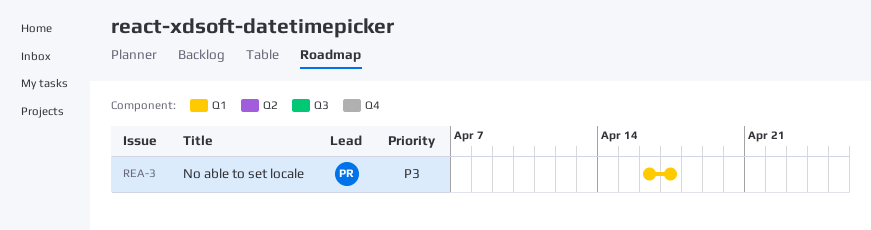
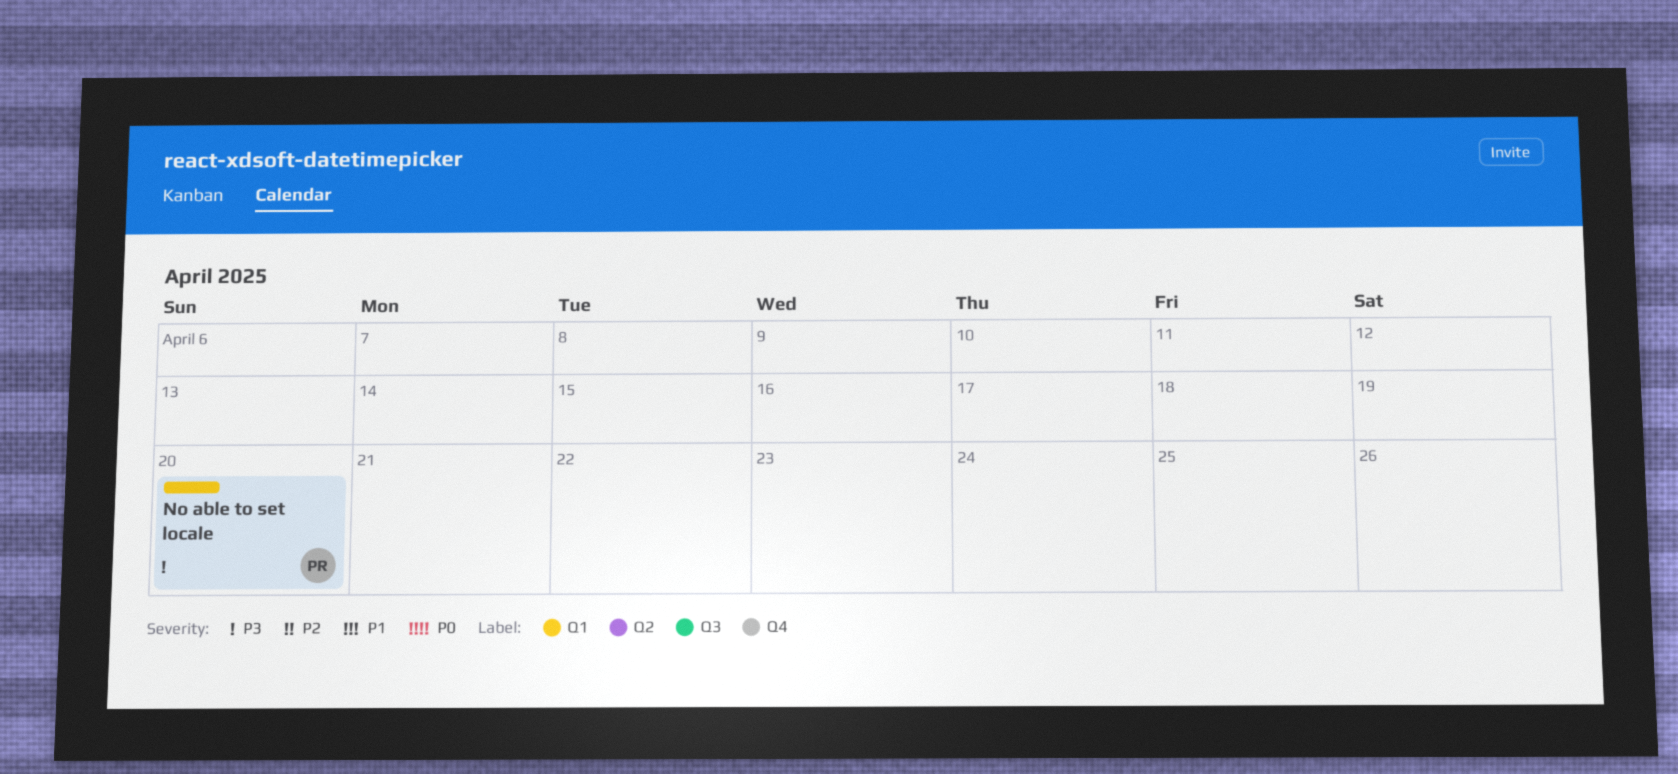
No able to set locale, due: Apr 17 -> Apr 20

